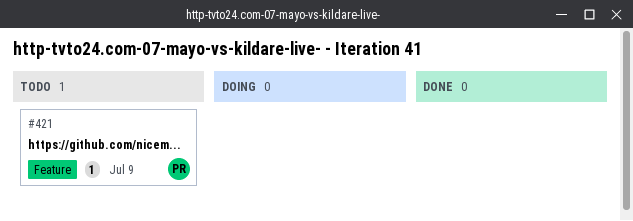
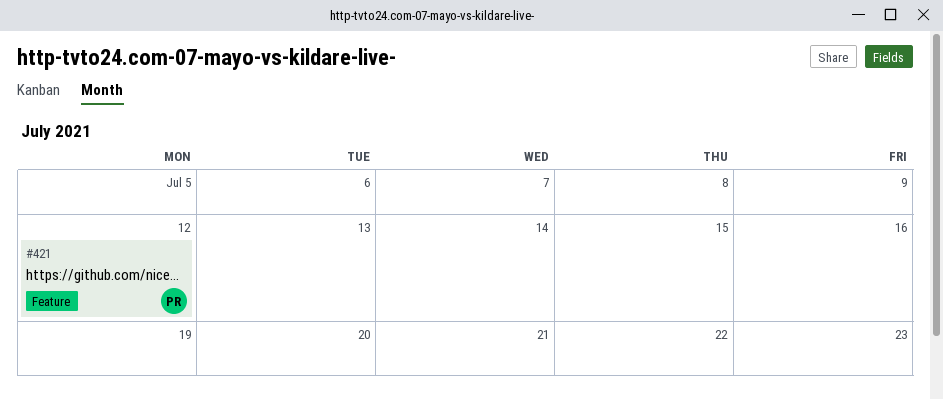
#421, due: Jul 9 -> Jul 12

